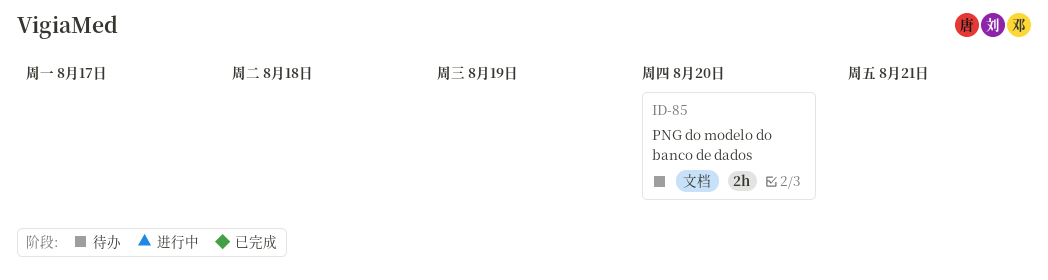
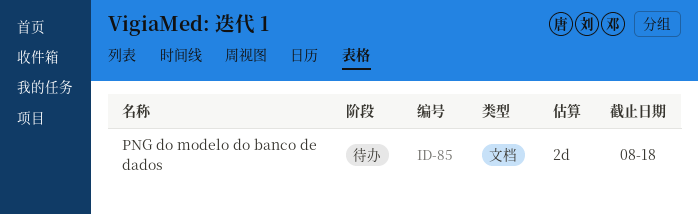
ID-85, estimate: 2h -> 2d
ID-85, due: Aug 20 -> Aug 18

